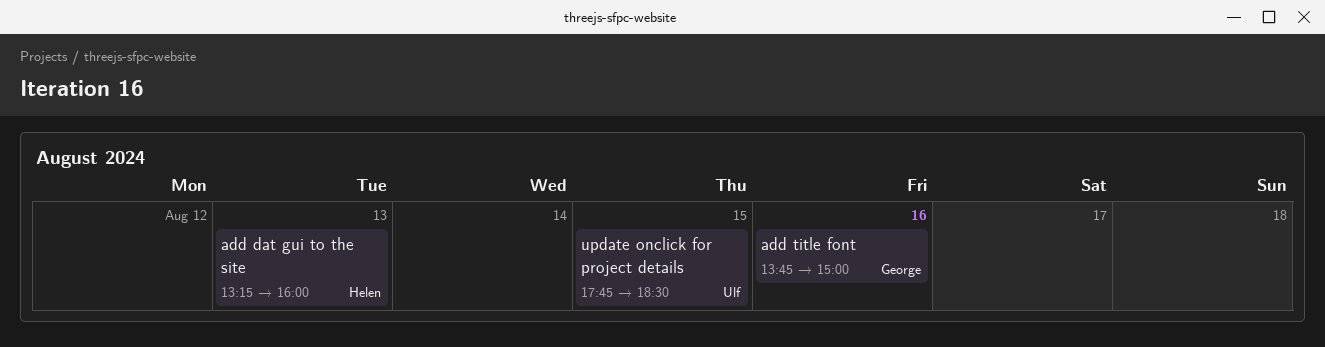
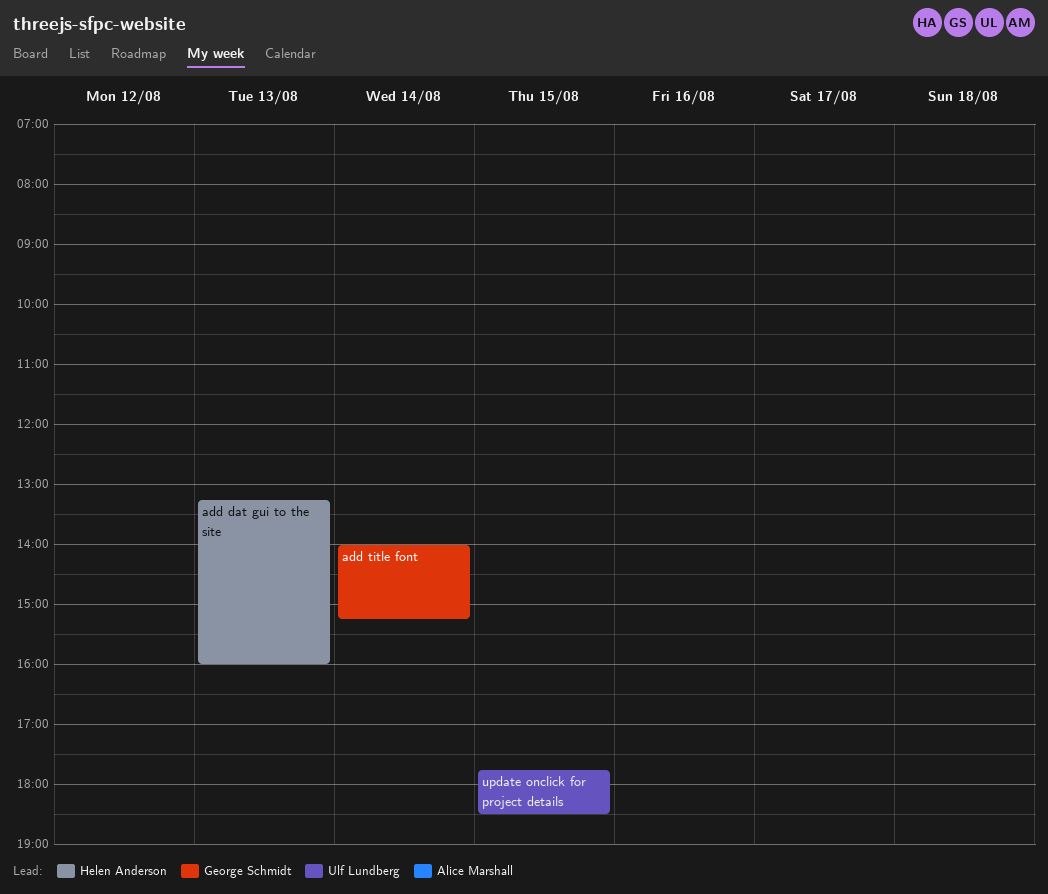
add title font, day: Aug 16 -> Aug 14
add title font, begins: 13:45 -> 14:00
add title font, ends: 15:00 -> 15:15

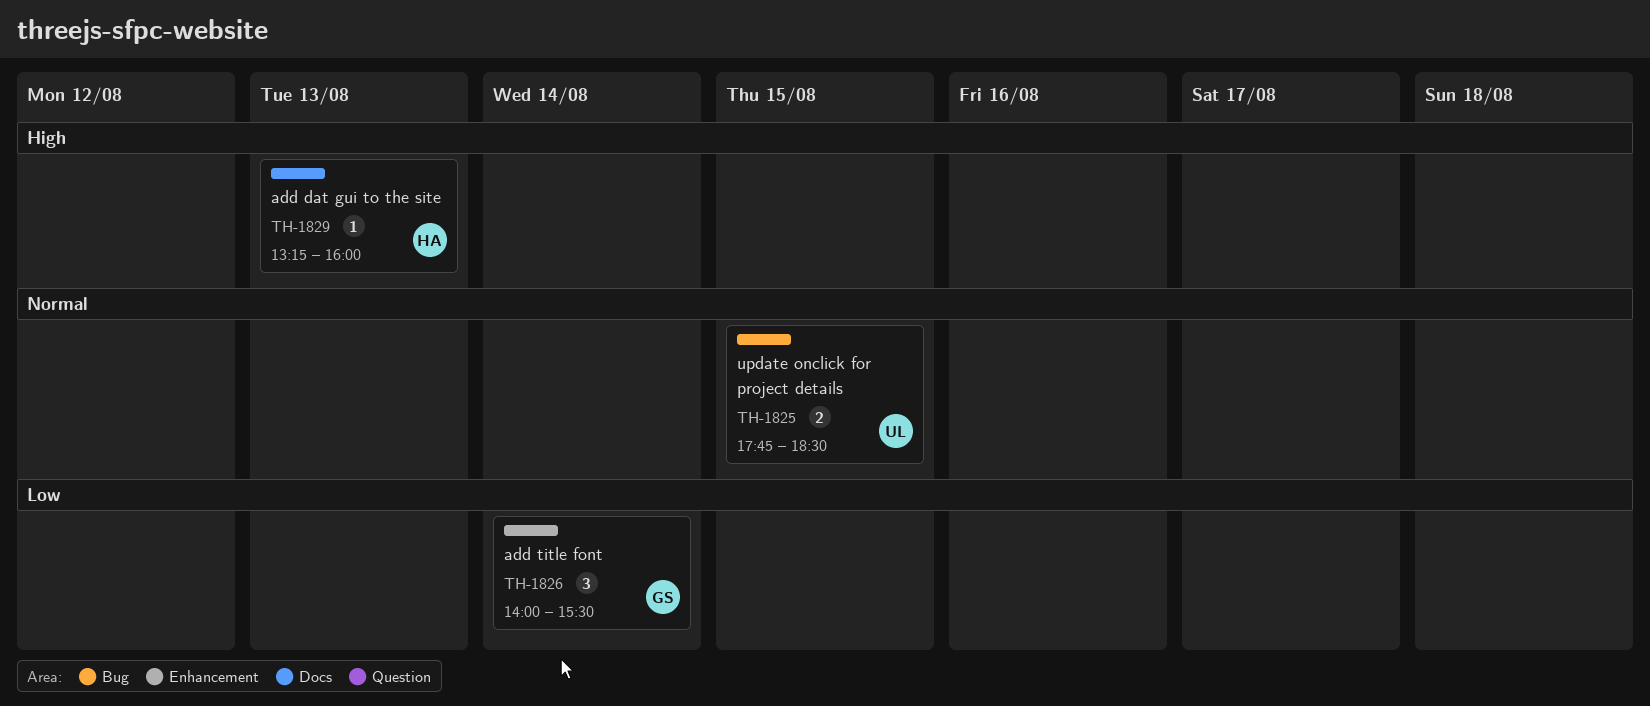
add title font, ends: 15:15 -> 15:30

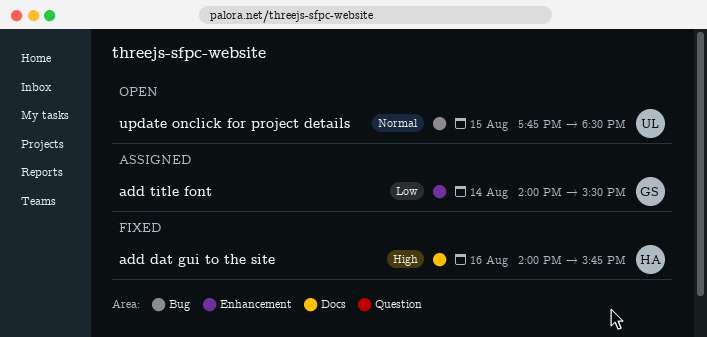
add dat gui to the site, day: Aug 13 -> Aug 16
add dat gui to the site, begins: 13:15 -> 14:00
add dat gui to the site, ends: 16:00 -> 15:45

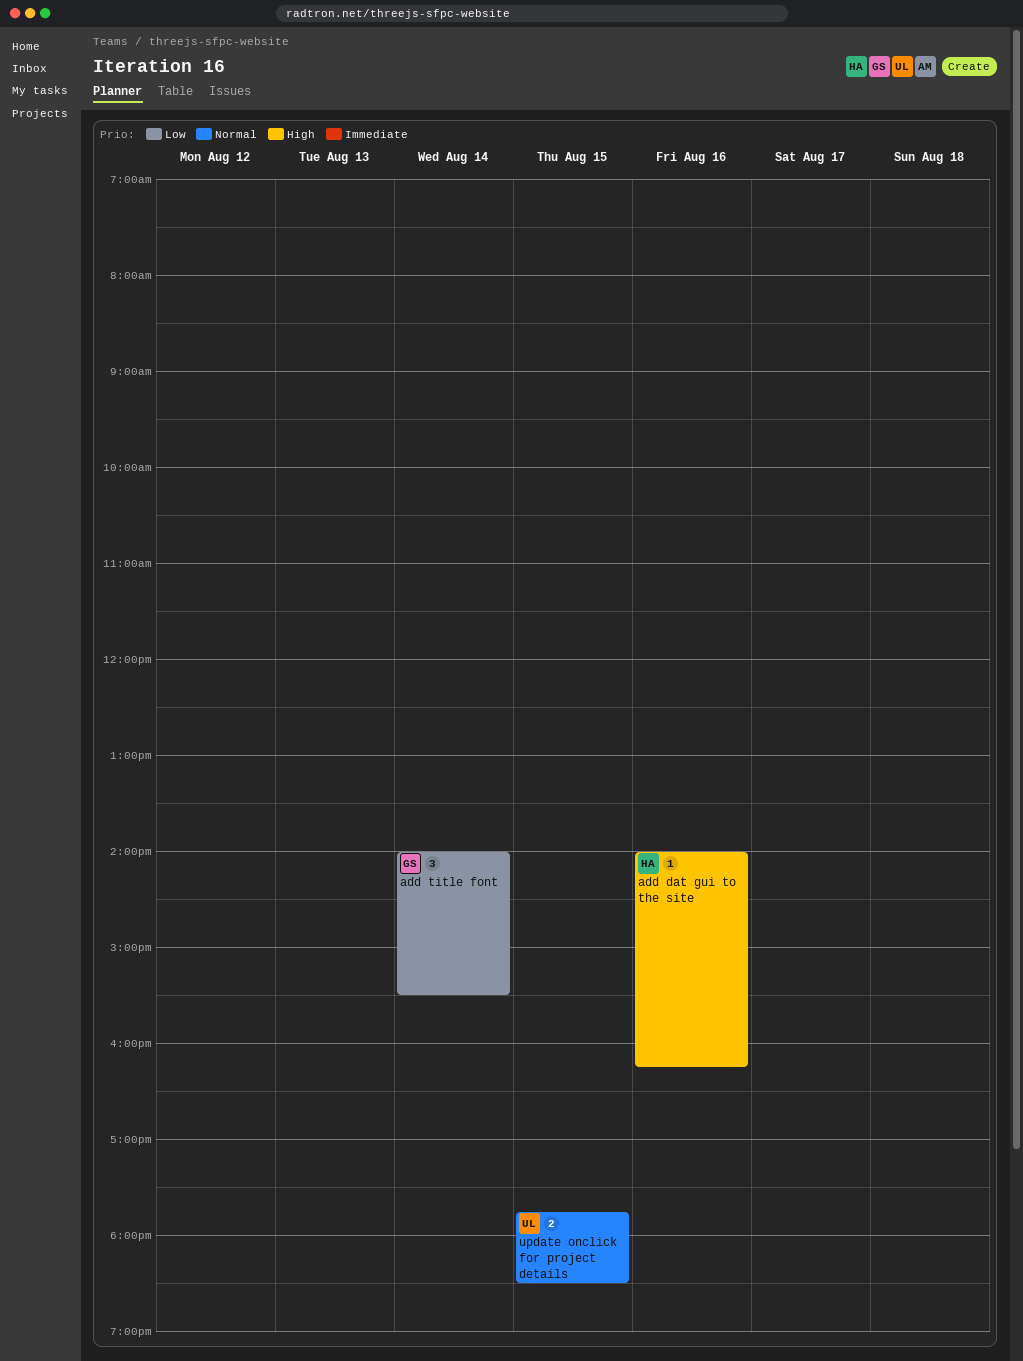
add dat gui to the site, ends: 15:45 -> 16:15

